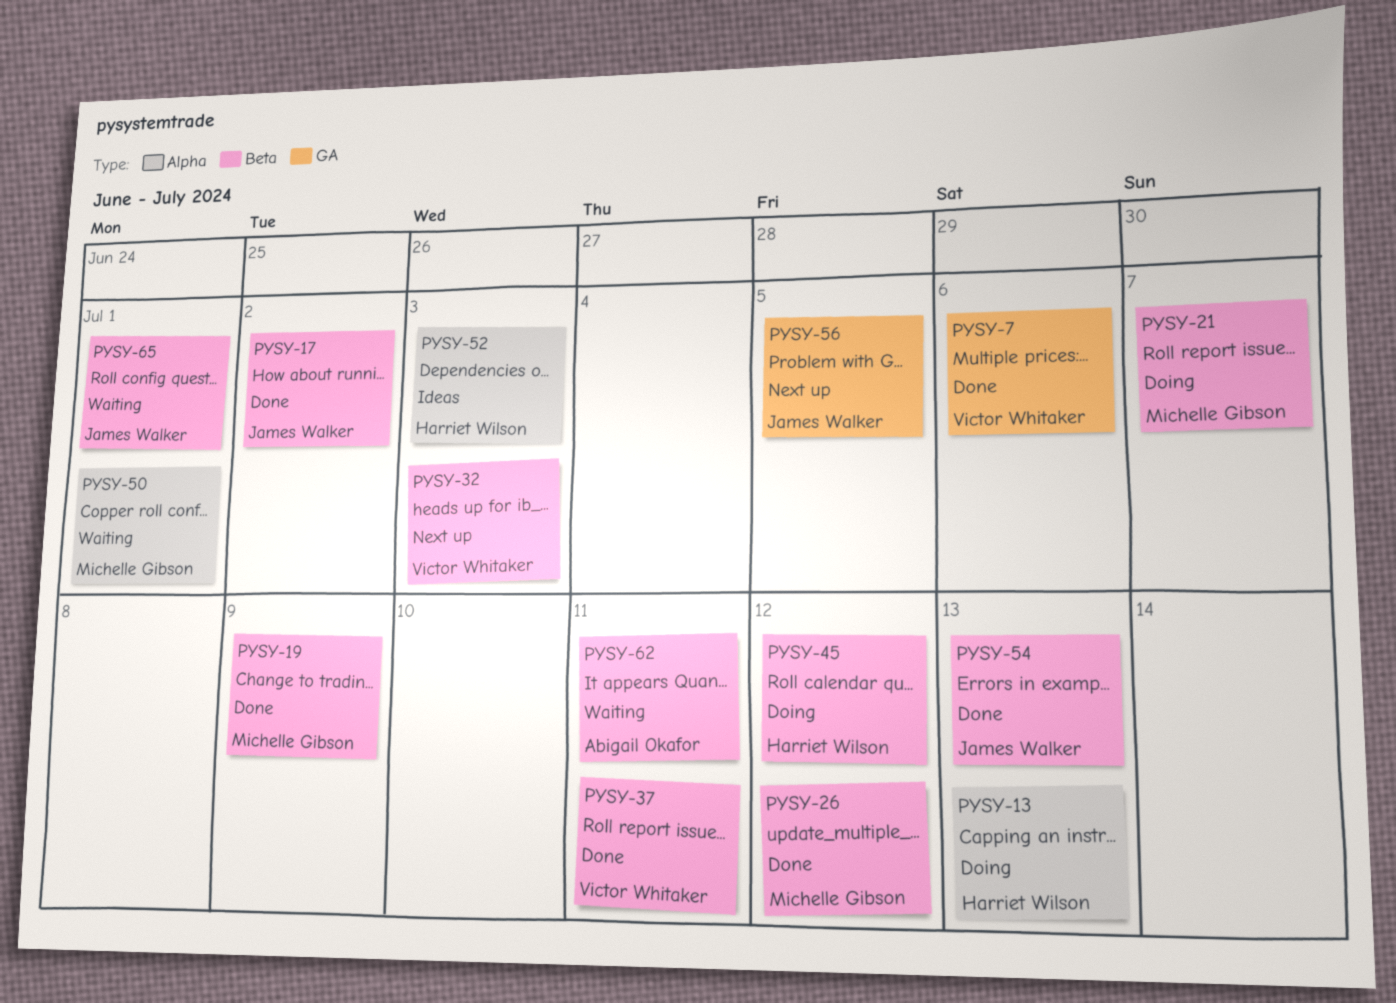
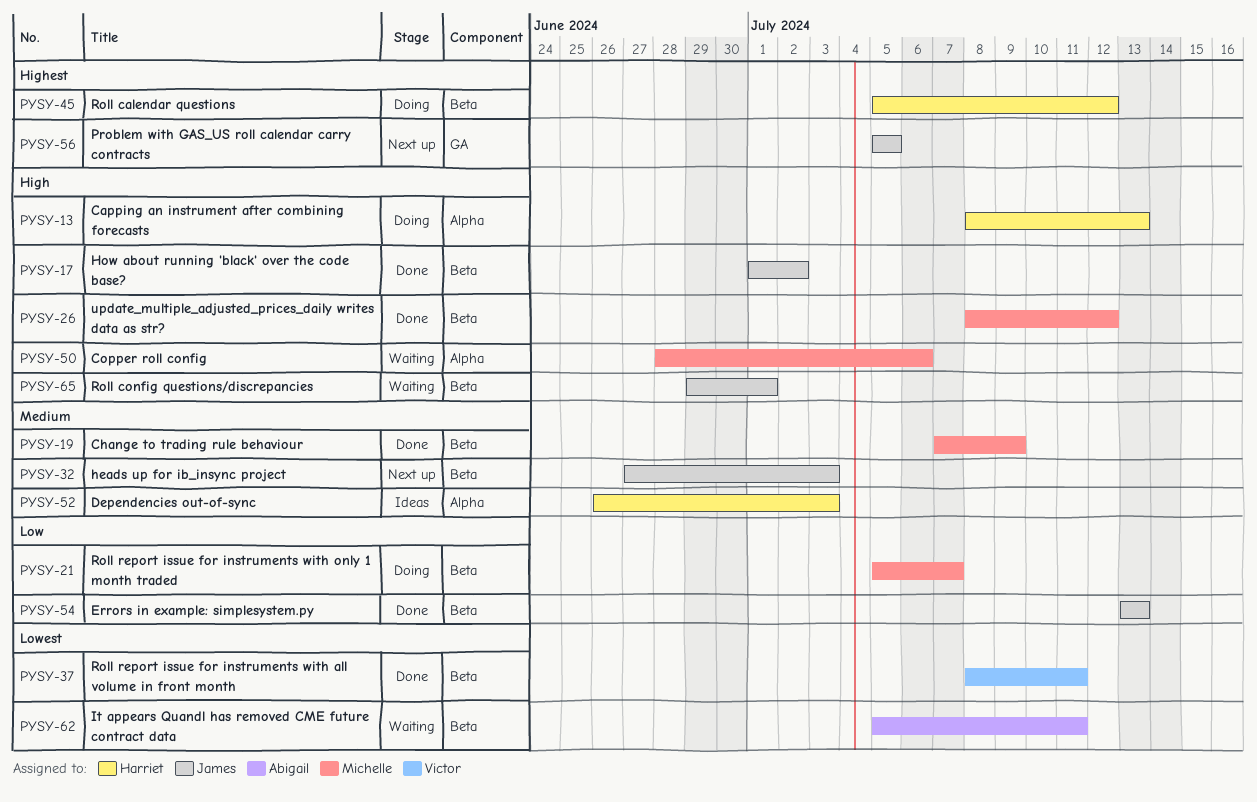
PYSY-7: present -> none
PYSY-32, owner: Victor Whitaker -> James Walker
PYSY-50, due: Jul 1 -> Jul 6

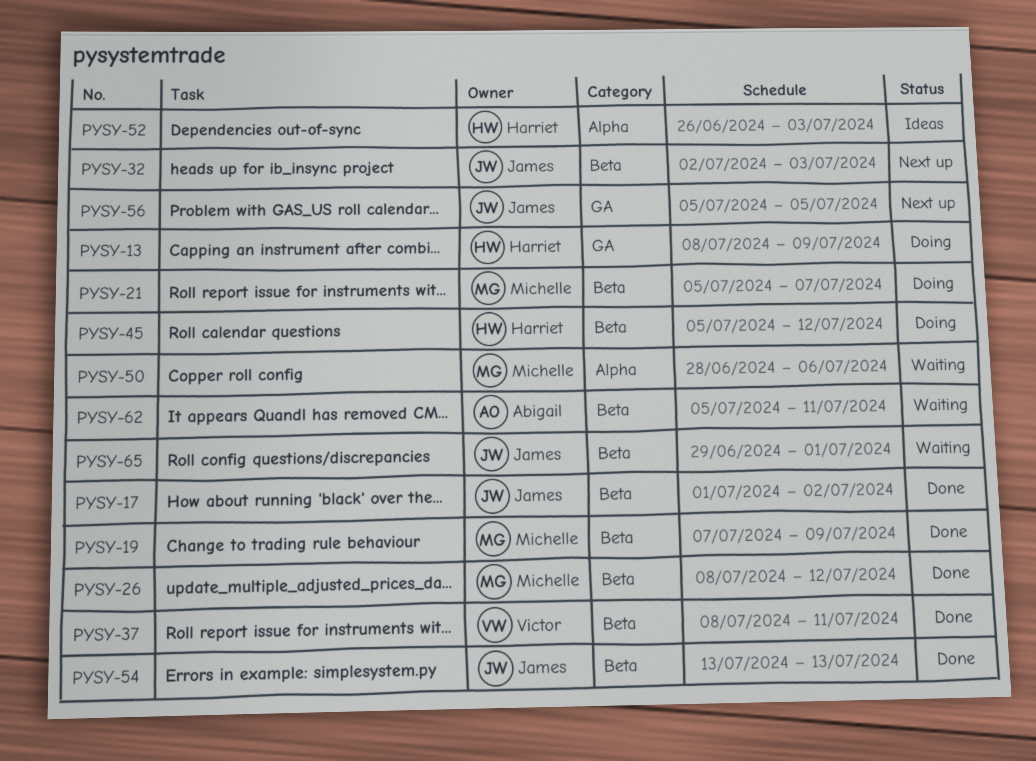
PYSY-13, label: Alpha -> GA
PYSY-13, due: Jul 13 -> Jul 9
PYSY-32, start: Jun 27 -> Jul 2

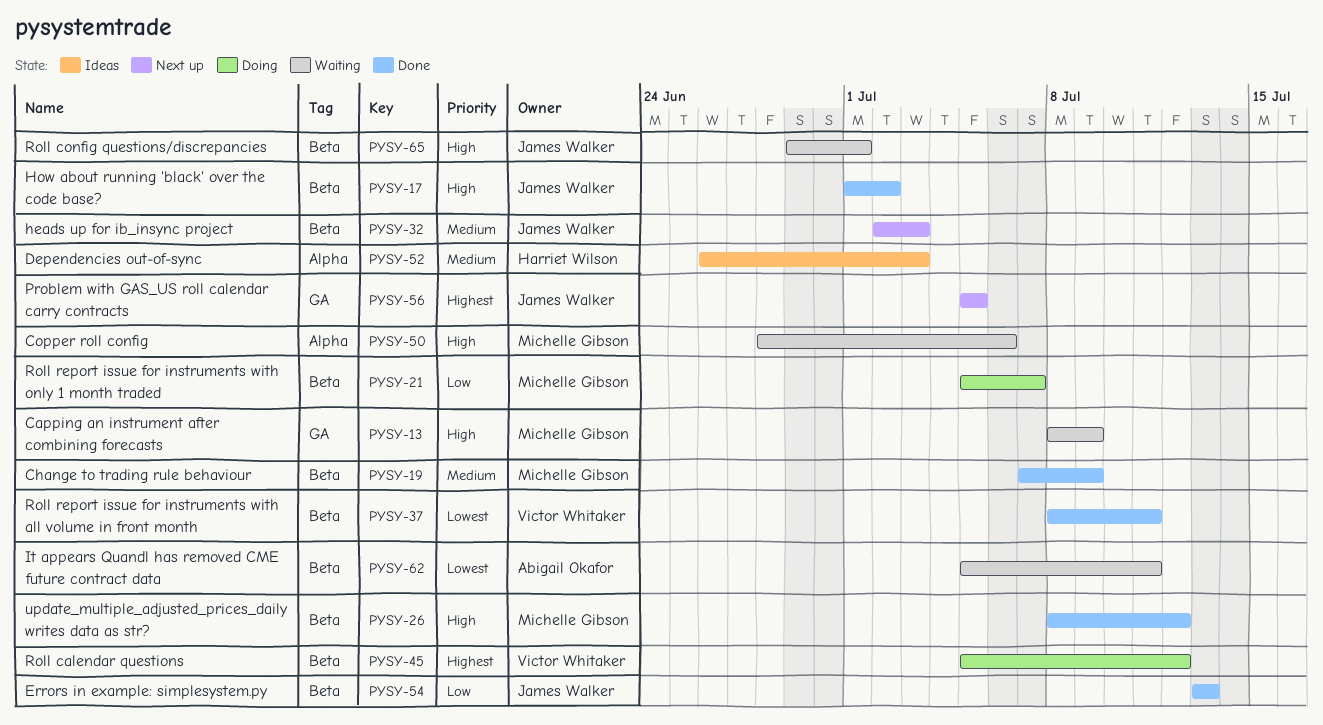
PYSY-13, status: Doing -> Waiting
PYSY-13, owner: Harriet Wilson -> Michelle Gibson
PYSY-45, owner: Harriet Wilson -> Victor Whitaker

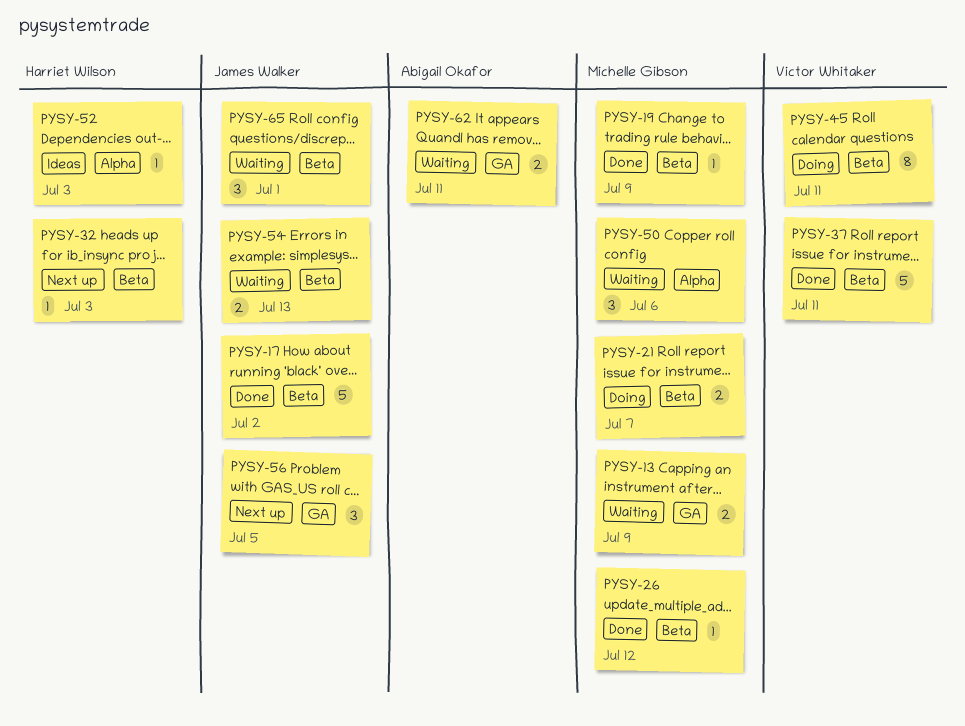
PYSY-32, owner: James Walker -> Harriet Wilson
PYSY-45, due: Jul 12 -> Jul 11
PYSY-54, status: Done -> Waiting
PYSY-62, label: Beta -> GA

